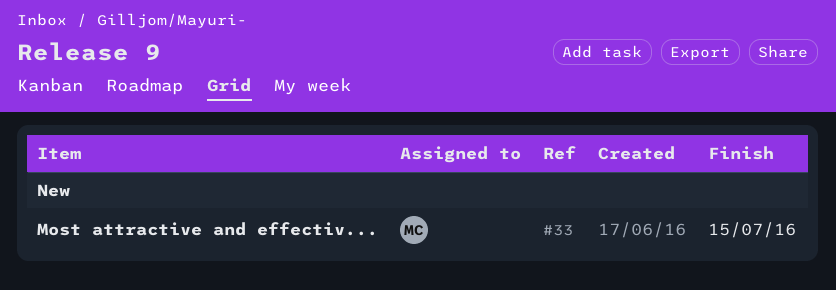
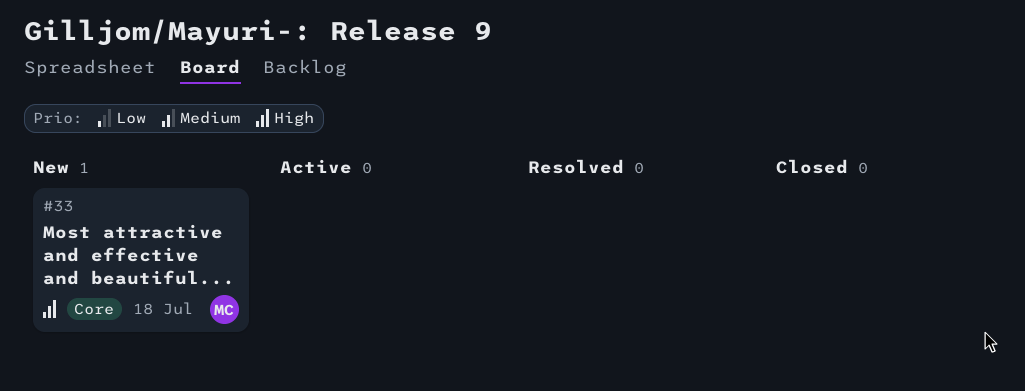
#33, due: Jul 15 -> Jul 18

